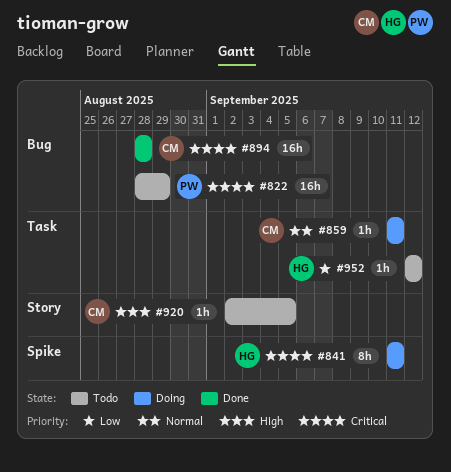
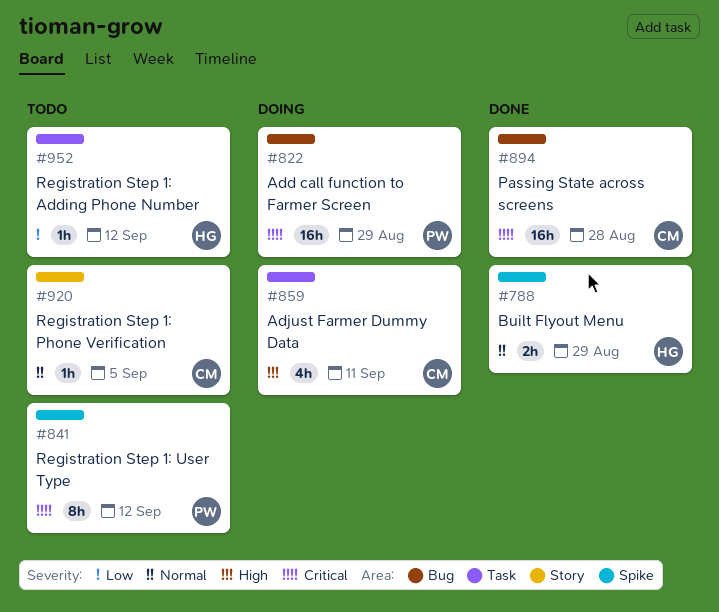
#788: none -> present
#822, status: Todo -> Doing
#841, status: Doing -> Todo
#841, owner: HG -> PW
#841, due: Sep 11 -> Sep 12
#859, priority: Normal -> High
#859, estimate: 1h -> 4h
#920, priority: High -> Normal

